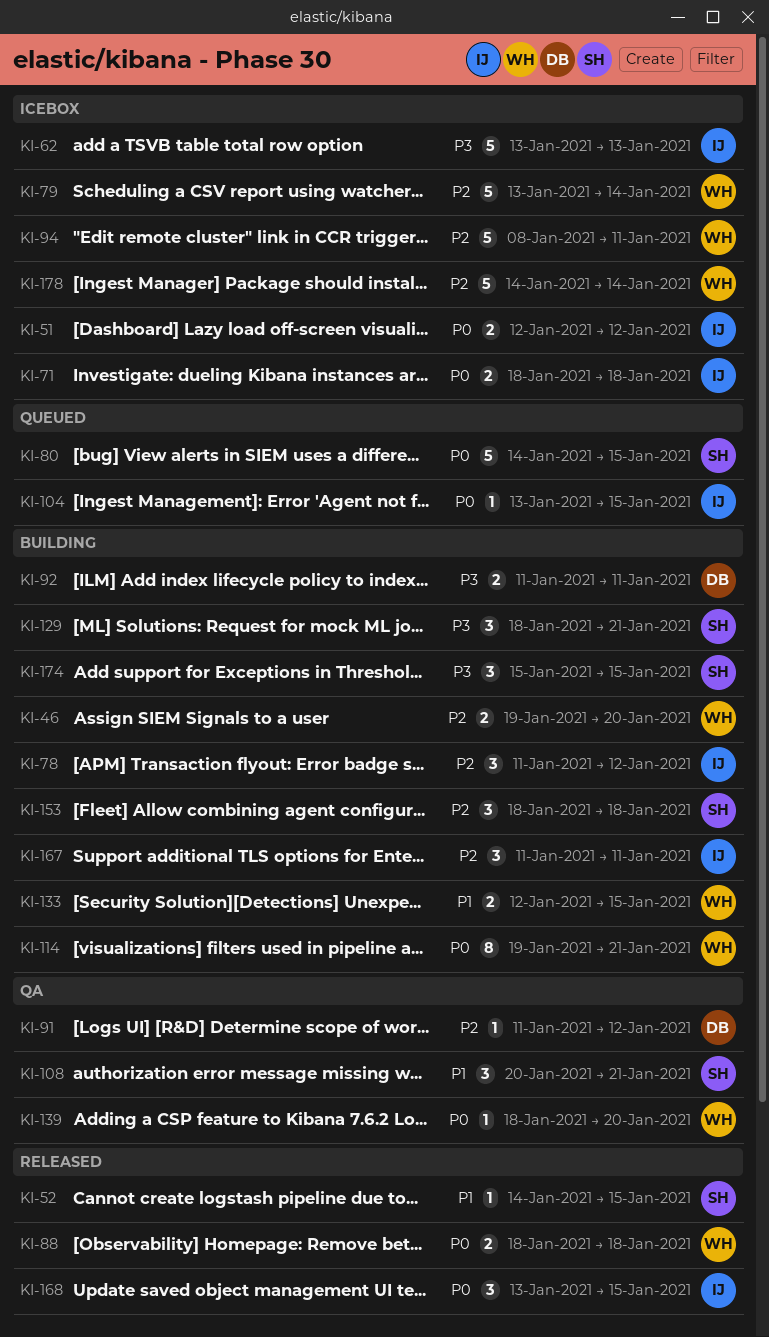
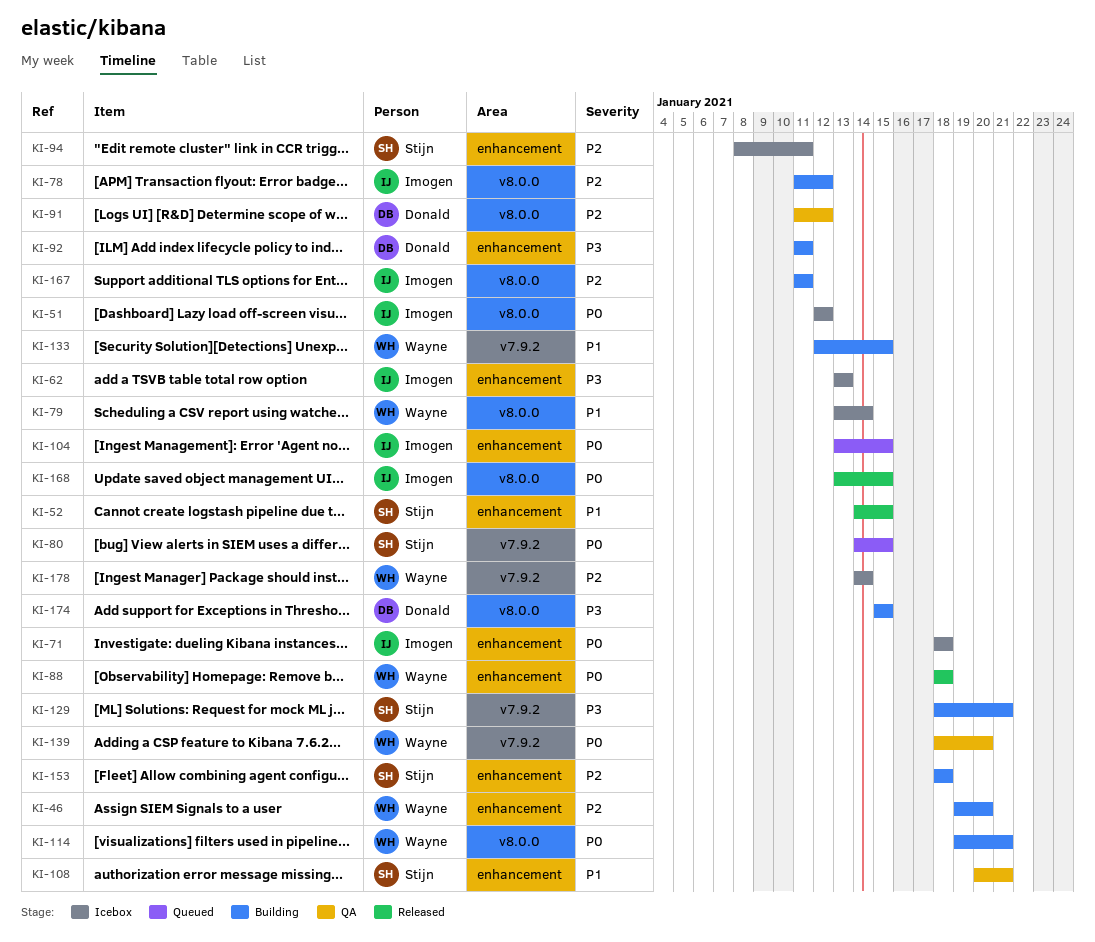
KI-79, priority: P2 -> P1
KI-94, owner: Wayne -> Stijn
KI-174, owner: Stijn -> Donald

